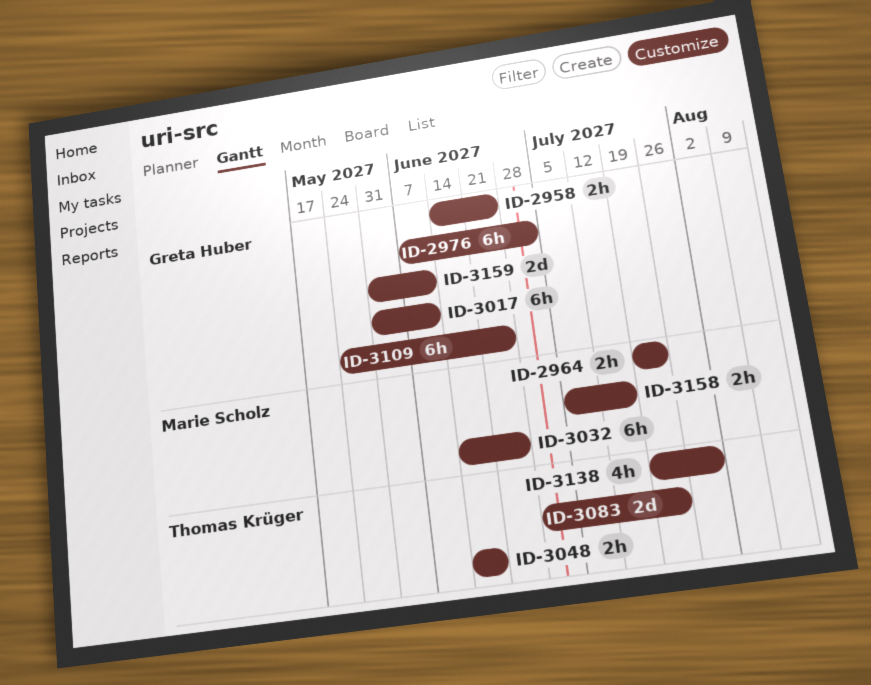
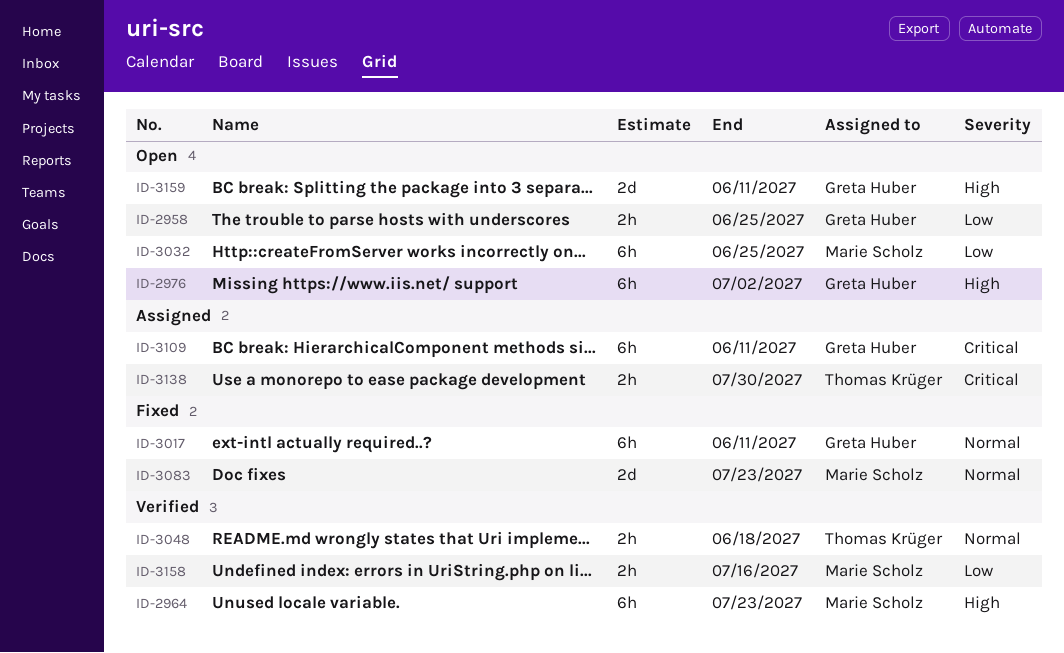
ID-2964, estimate: 2h -> 6h
ID-3083, owner: Thomas Krüger -> Marie Scholz
ID-3109, due: Jun 25 -> Jun 11
ID-3138, estimate: 4h -> 2h

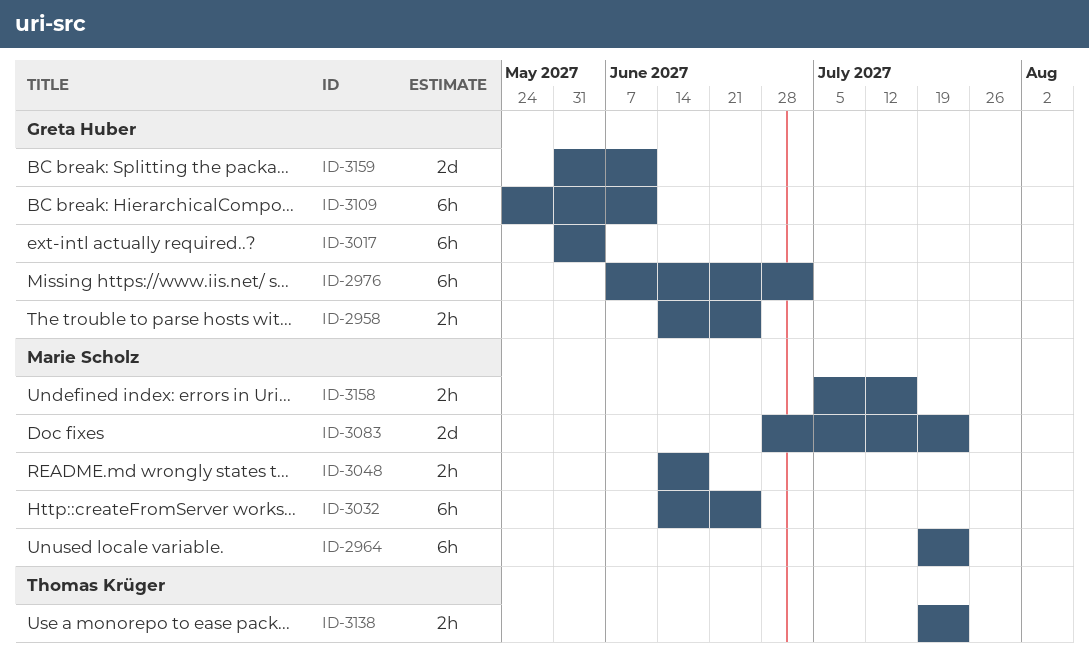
ID-3017, due: Jun 11 -> Jun 4
ID-3048, owner: Thomas Krüger -> Marie Scholz
ID-3138, due: Jul 30 -> Jul 23

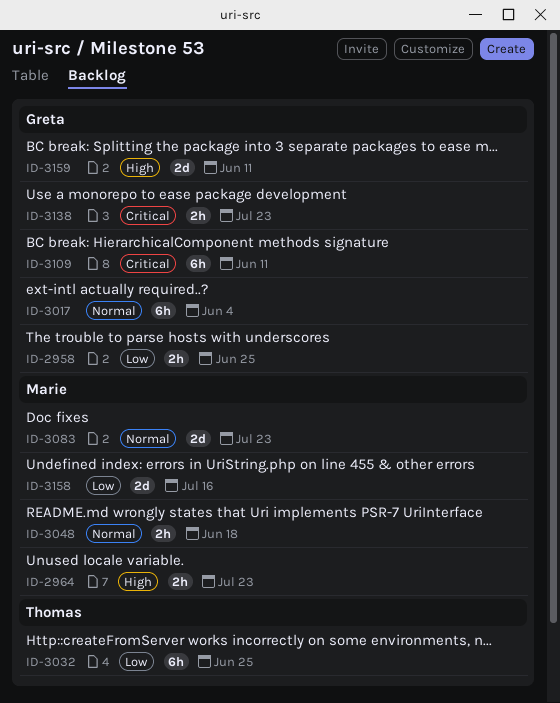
ID-2964, estimate: 6h -> 2h
ID-2976: present -> none
ID-3032, owner: Marie Scholz -> Thomas Krüger
ID-3138, owner: Thomas Krüger -> Greta Huber
ID-3158, estimate: 2h -> 2d

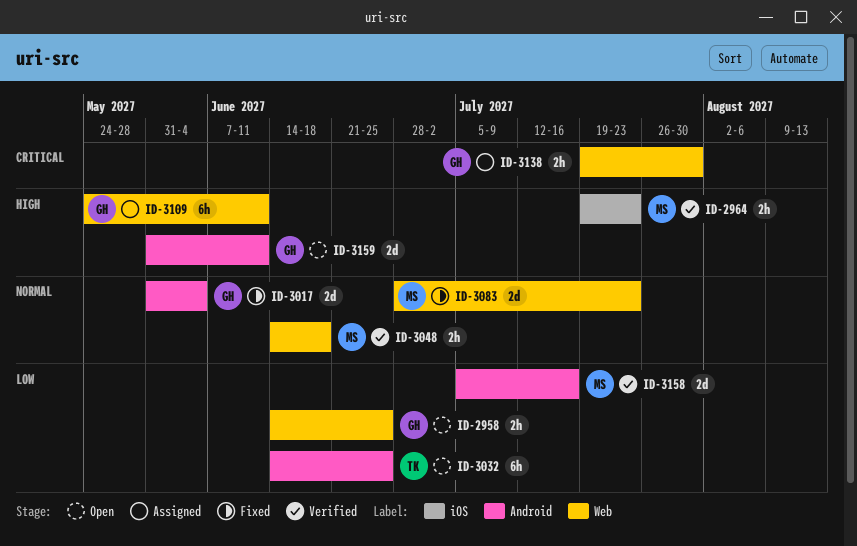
ID-3017, estimate: 6h -> 2d
ID-3109, priority: Critical -> High
ID-3138, due: Jul 23 -> Jul 30

